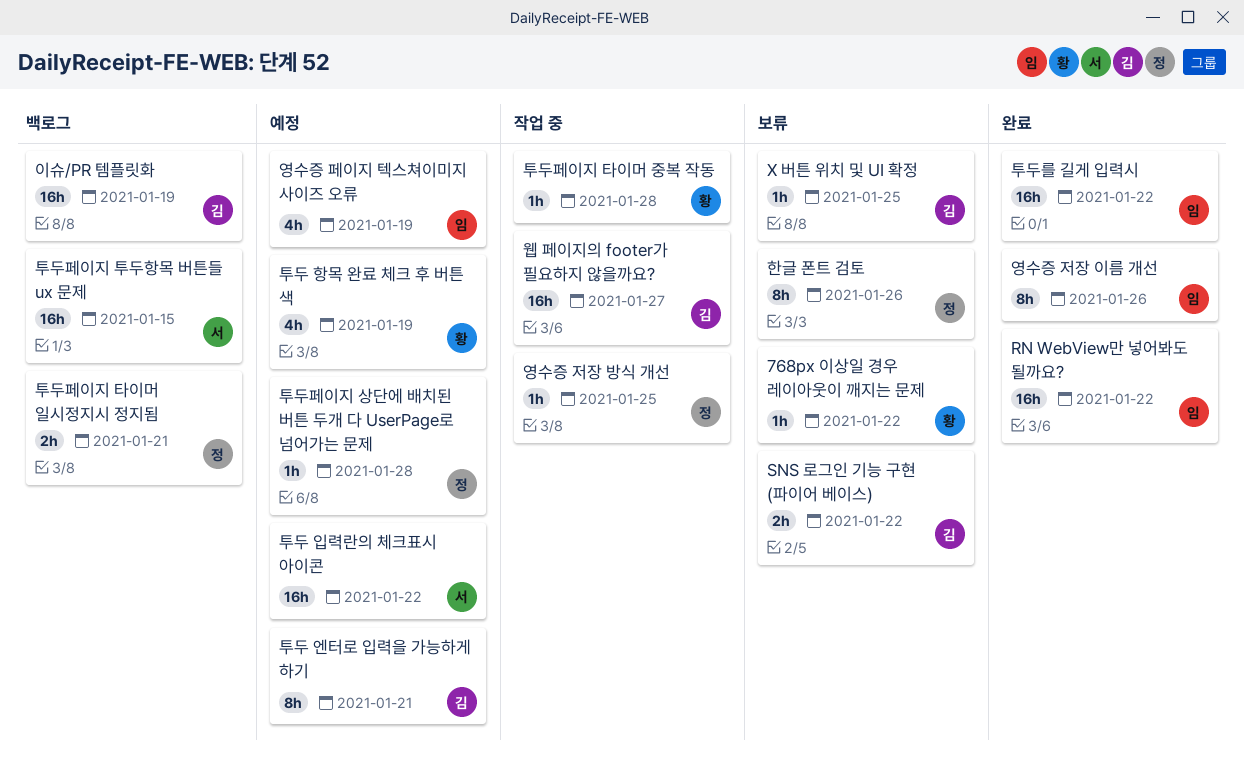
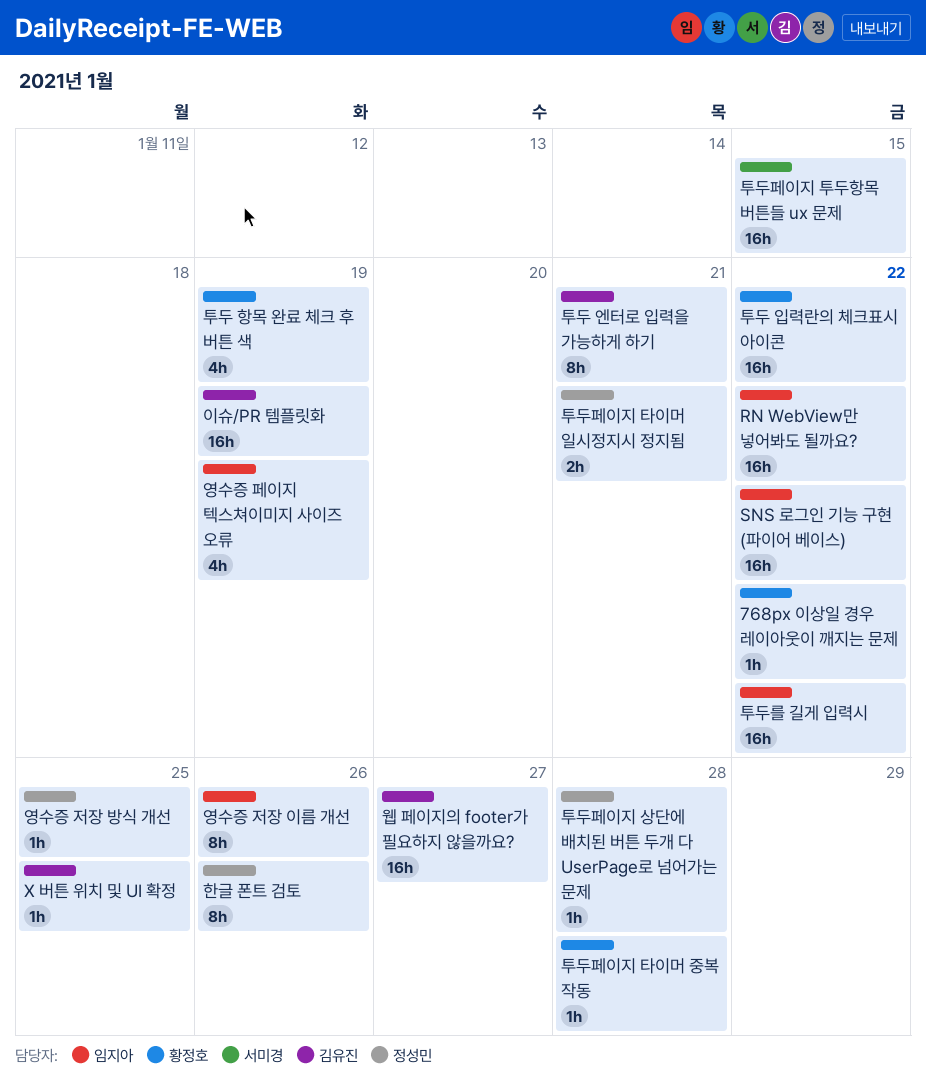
SNS 로그인 기능 구현 (파이어 베이스), owner: 김유진 -> 임지아
SNS 로그인 기능 구현 (파이어 베이스), estimate: 2h -> 16h
투두 입력란의 체크표시 아이콘, owner: 서미경 -> 황정호

